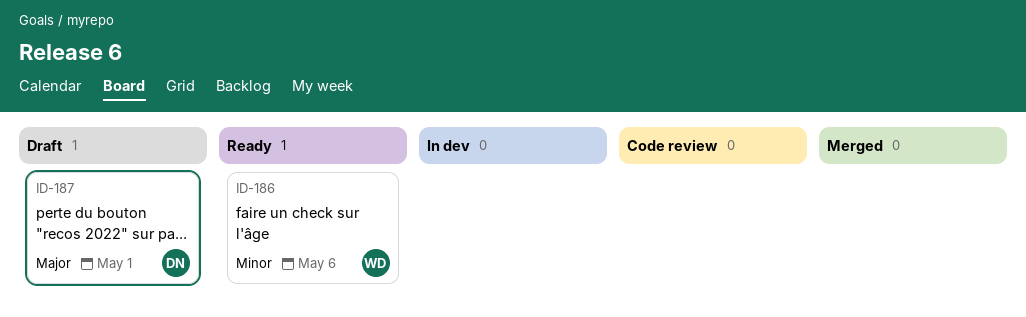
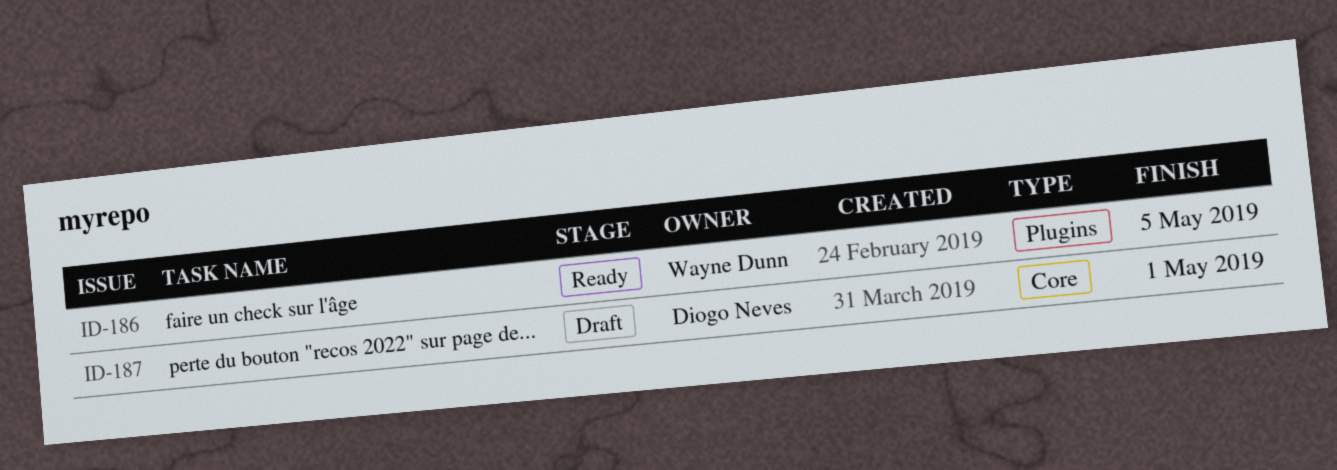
ID-186, due: May 6 -> May 5

